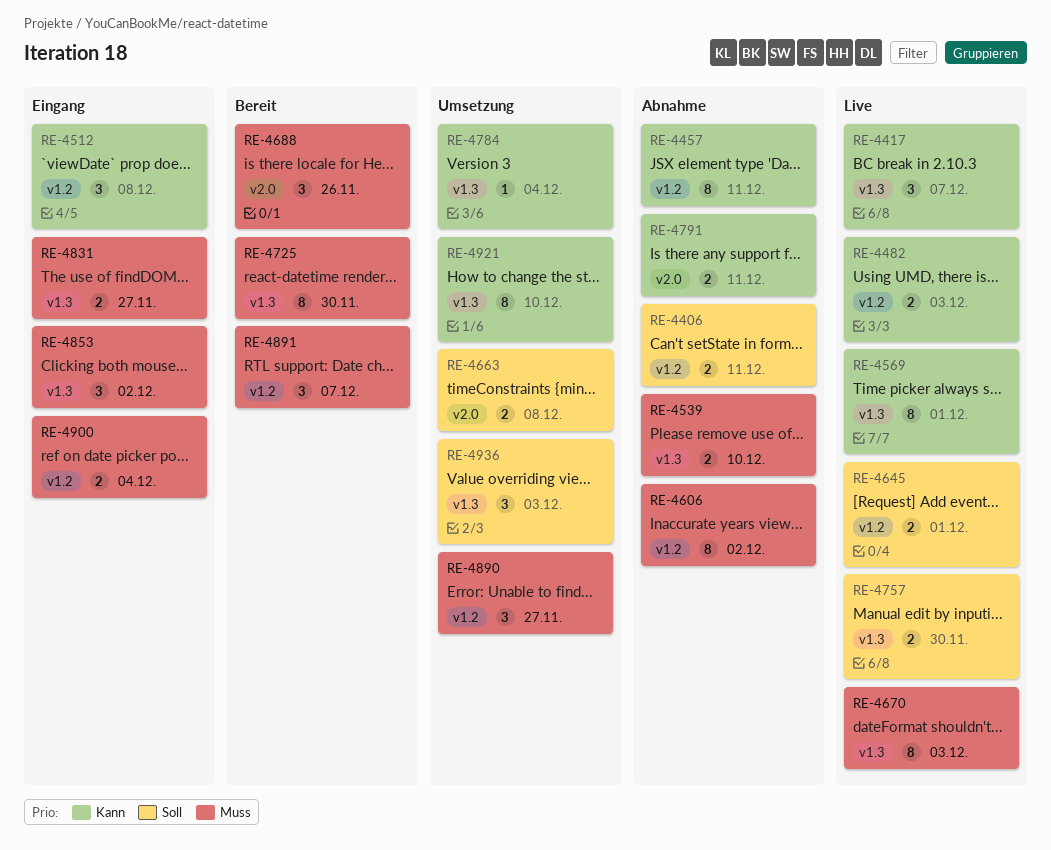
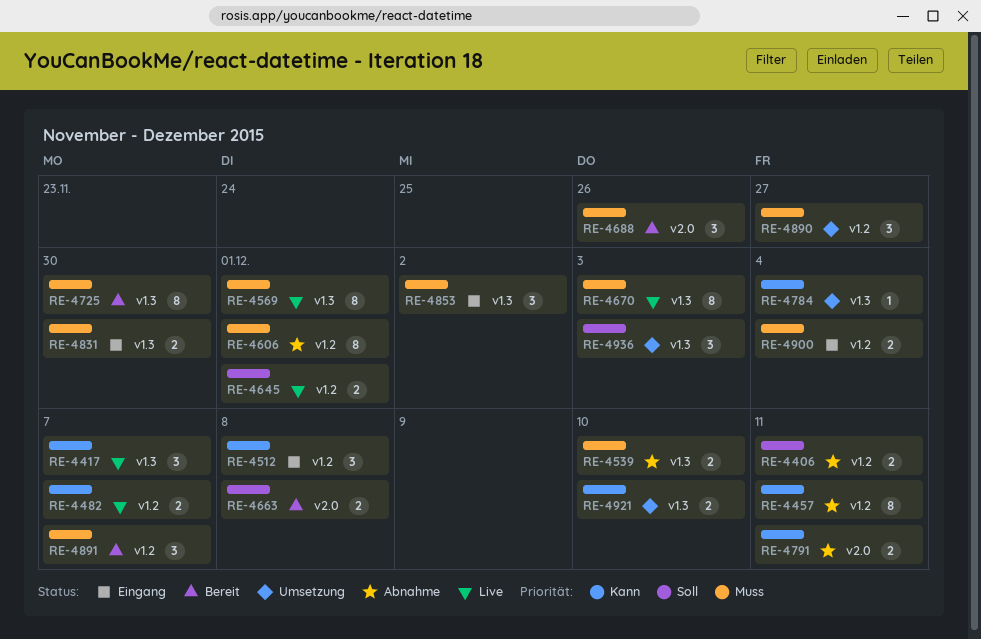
RE-4482, due: Dec 3 -> Dec 7
RE-4569, priority: Kann -> Muss
RE-4606, due: Dec 2 -> Dec 1
RE-4663, status: Umsetzung -> Bereit
RE-4757: present -> none
RE-4831, due: Nov 27 -> Nov 30
RE-4921, estimate: 8 -> 2

